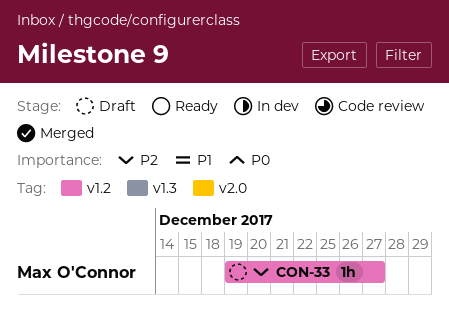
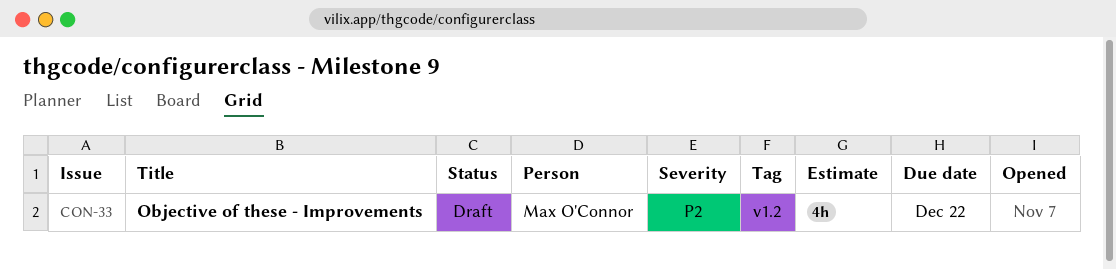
CON-33, estimate: 1h -> 4h
CON-33, due: Dec 27 -> Dec 22

